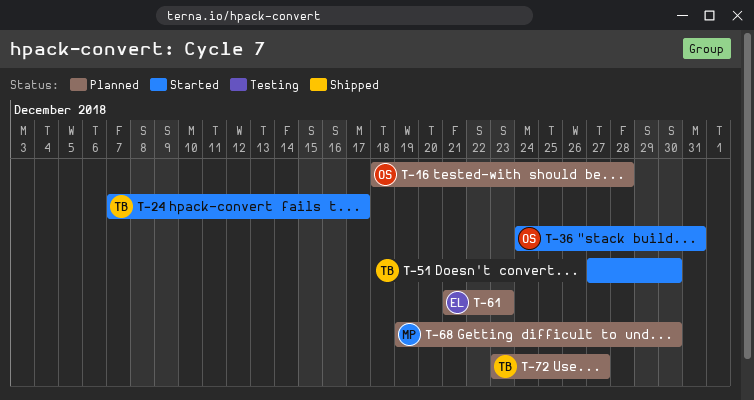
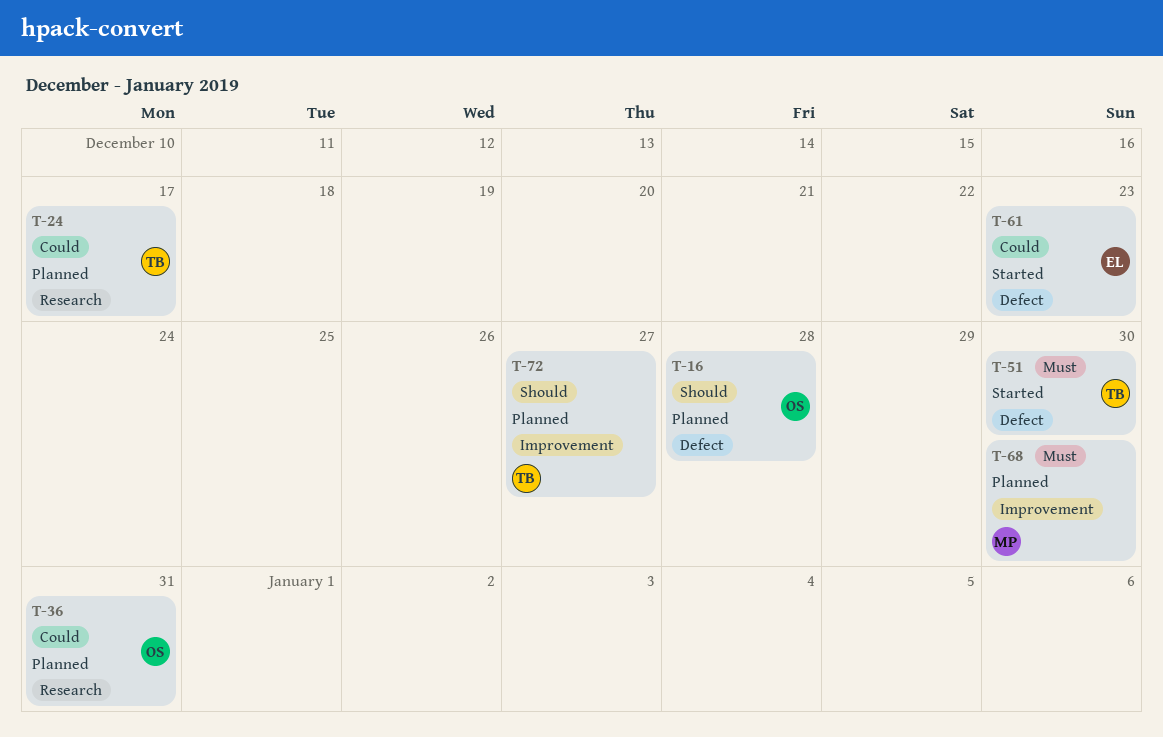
T-24, status: Started -> Planned
T-36, status: Started -> Planned
T-61, status: Planned -> Started

